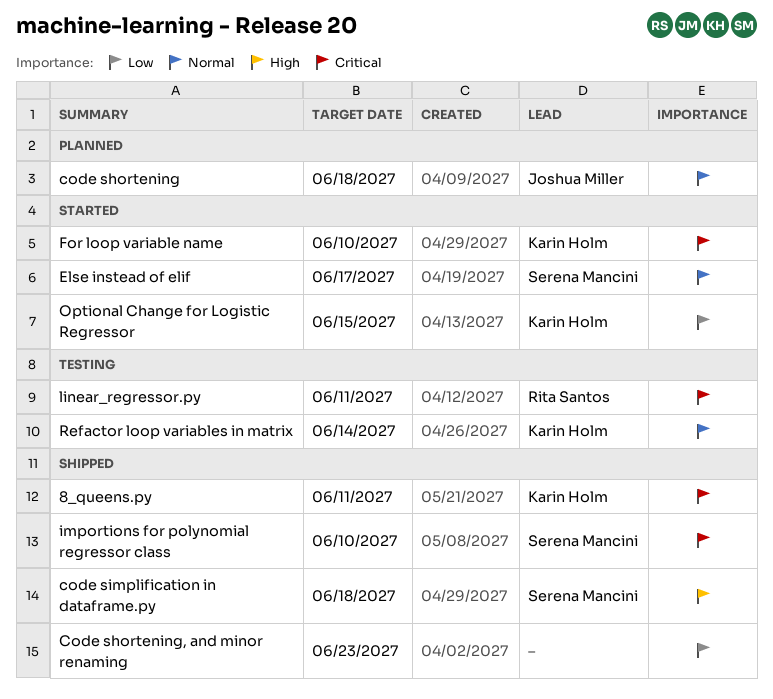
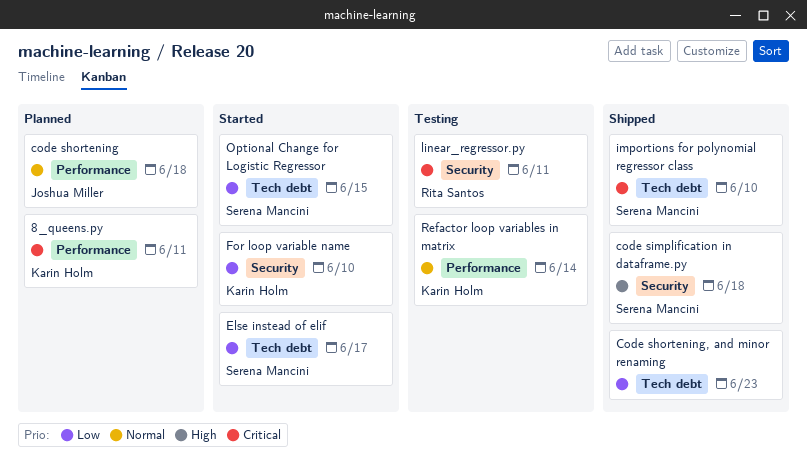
8_queens.py, status: Shipped -> Planned
Else instead of elif, priority: Normal -> Low
For loop variable name, priority: Critical -> Low
Optional Change for Logistic Regressor, owner: Karin Holm -> Serena Mancini

